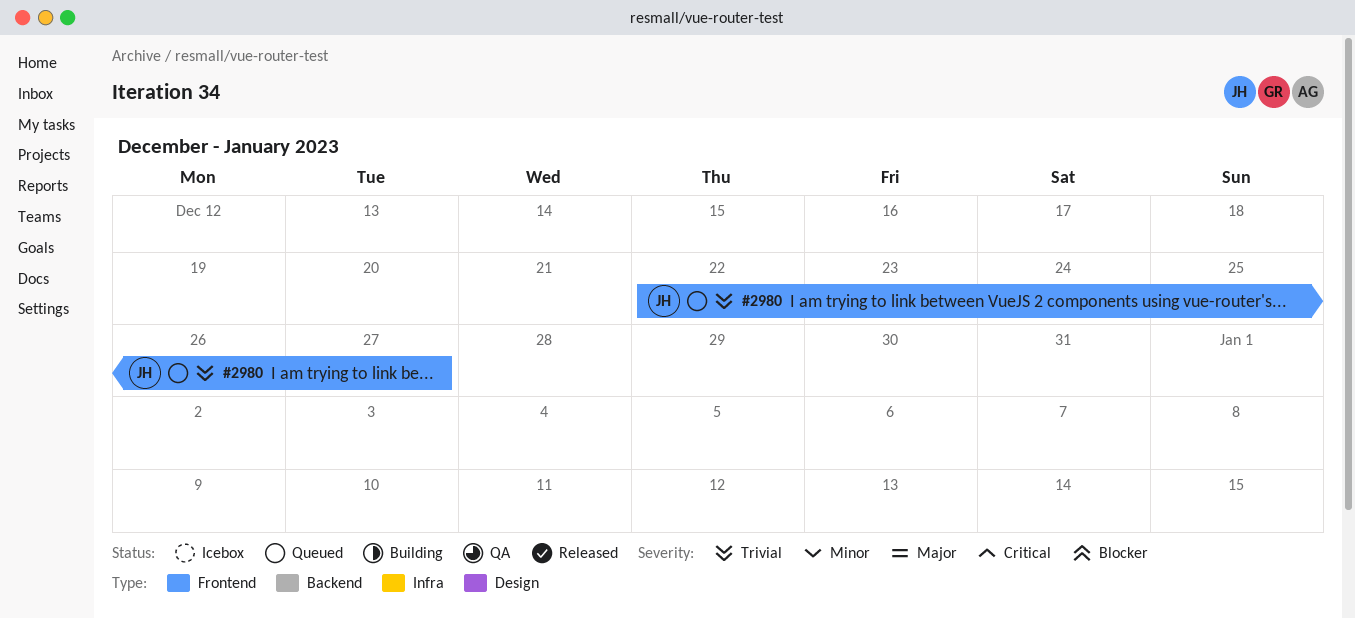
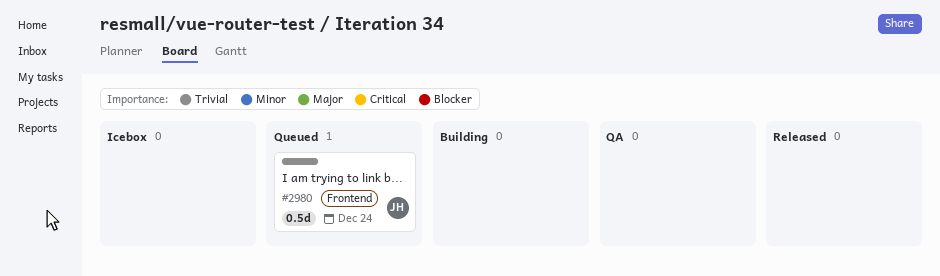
#2980, due: Dec 27 -> Dec 24

